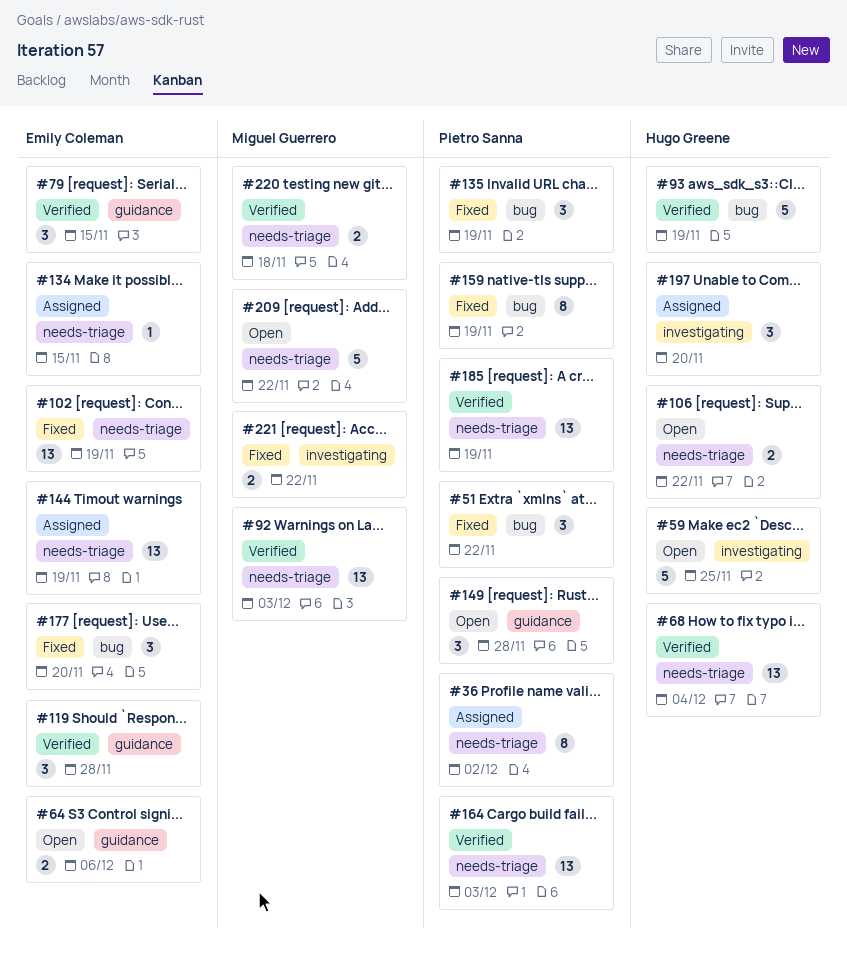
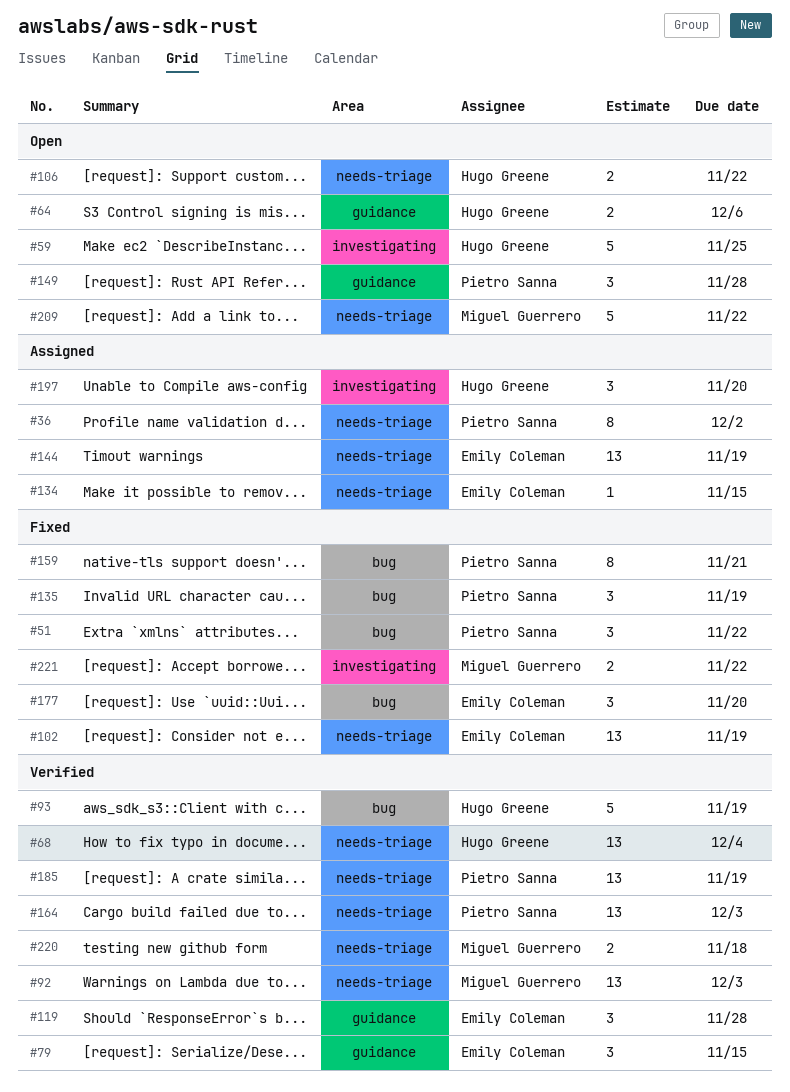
#64, owner: Emily Coleman -> Hugo Greene
#159, due: Nov 19 -> Nov 21

